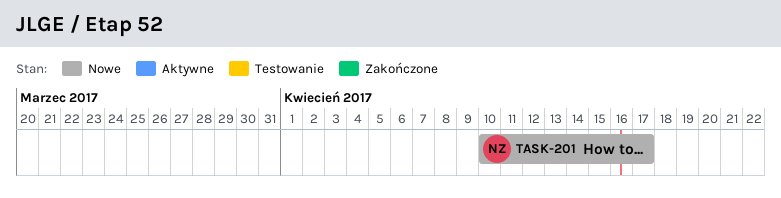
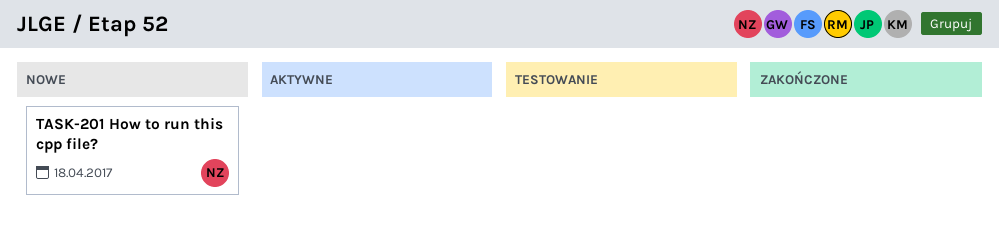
TASK-201, due: Apr 17 -> Apr 18

